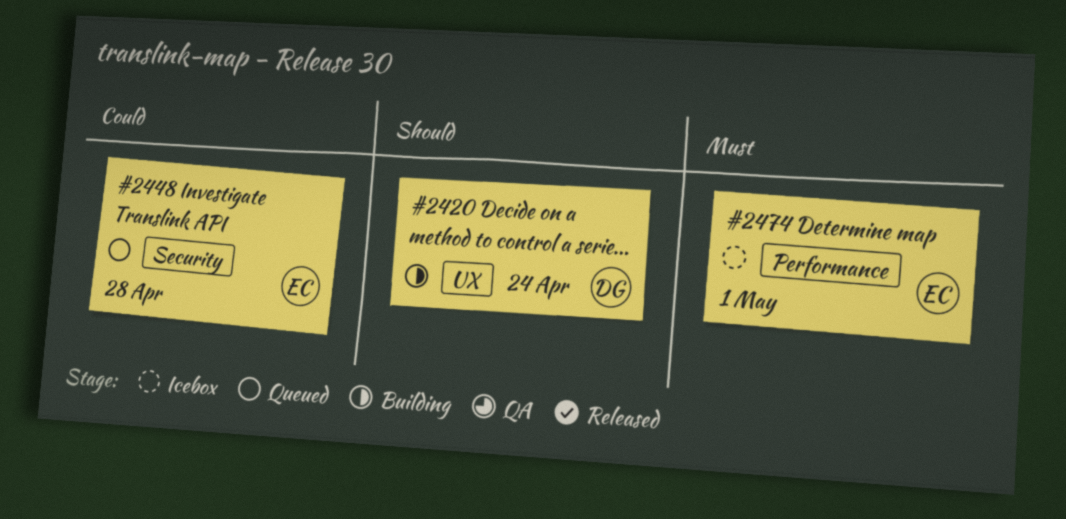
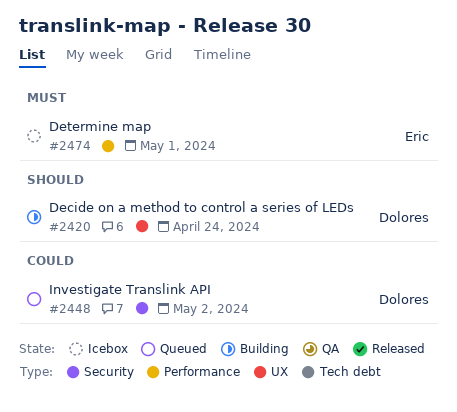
#2448, owner: Eric -> Dolores
#2448, due: Apr 28 -> May 2

